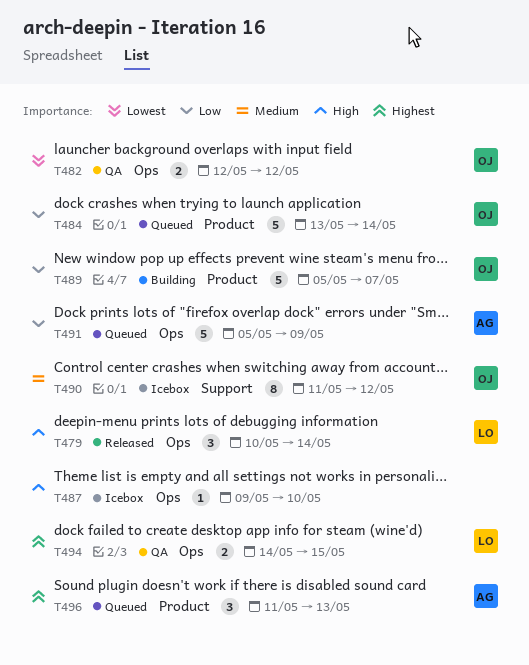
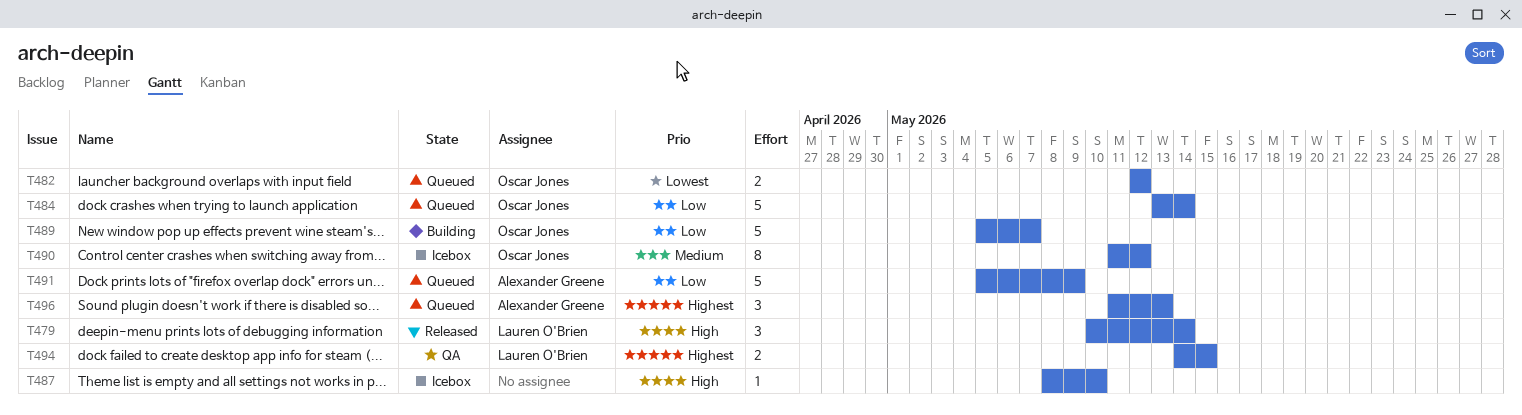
T482, status: QA -> Queued
T487, start: May 9 -> May 8

